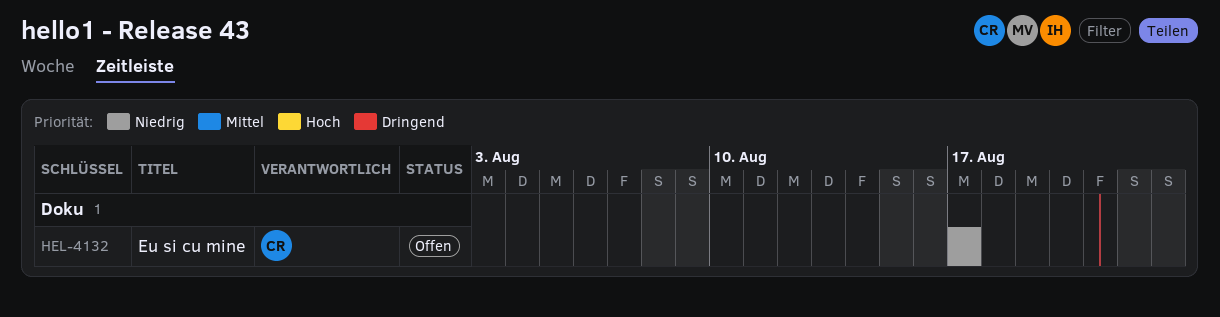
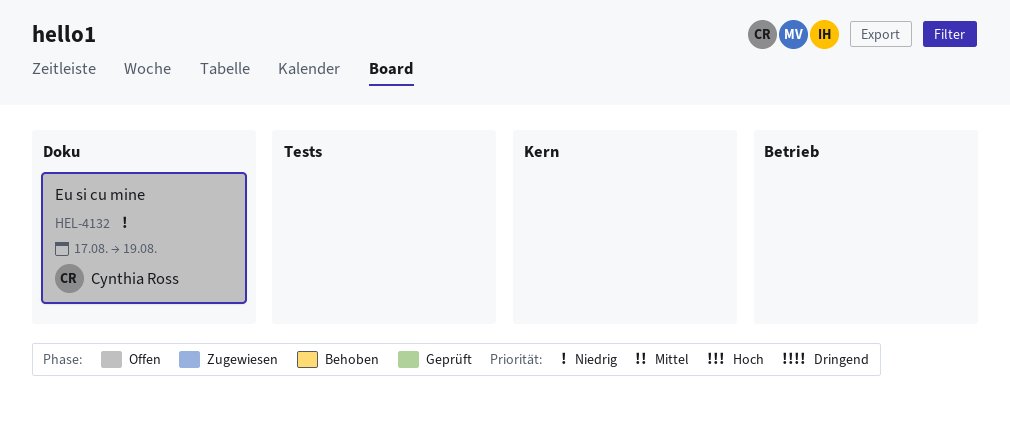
HEL-4132, due: Aug 17 -> Aug 19

